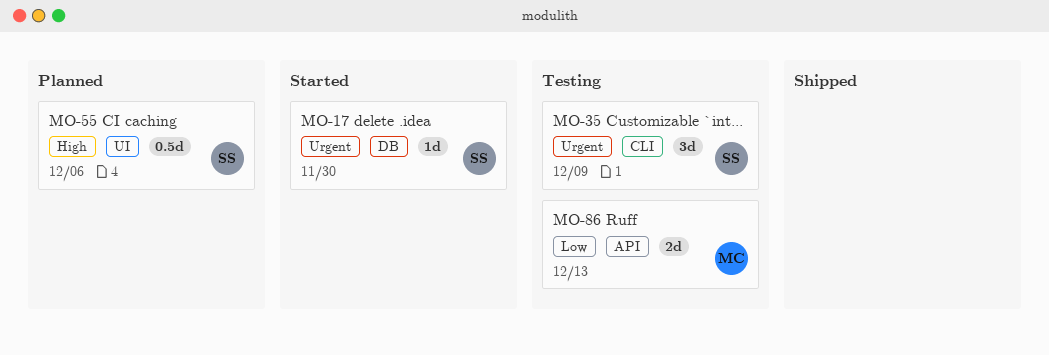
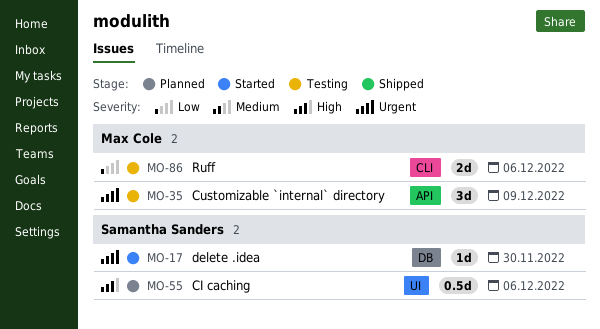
MO-35, owner: Samantha Sanders -> Max Cole
MO-35, label: CLI -> API
MO-86, label: API -> CLI
MO-86, due: Dec 13 -> Dec 6

